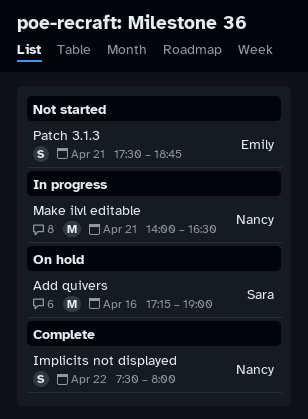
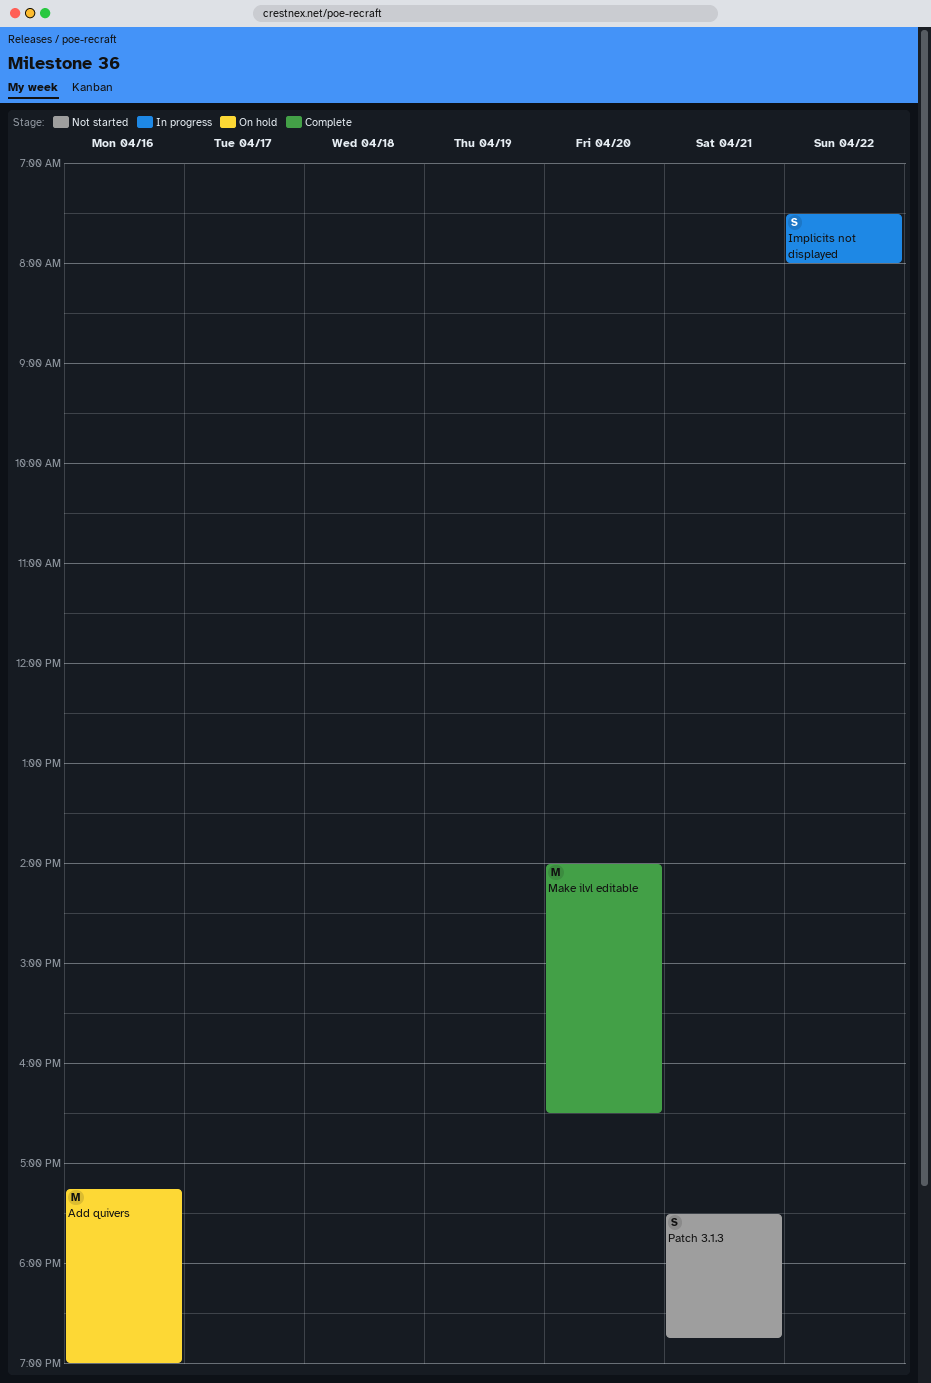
Implicits not displayed, status: Complete -> In progress
Make ilvl editable, status: In progress -> Complete
Make ilvl editable, day: Apr 21 -> Apr 20

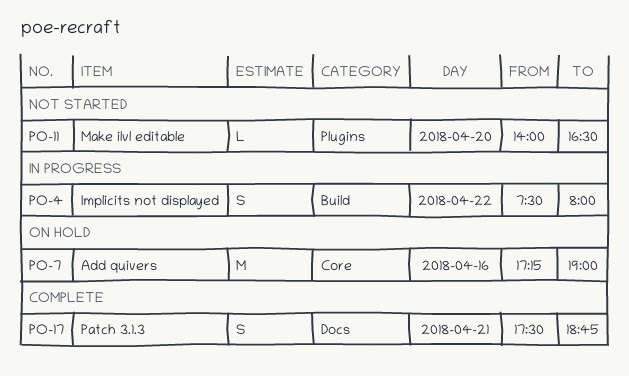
Make ilvl editable, status: Complete -> Not started
Make ilvl editable, estimate: M -> L
Patch 3.1.3, status: Not started -> Complete

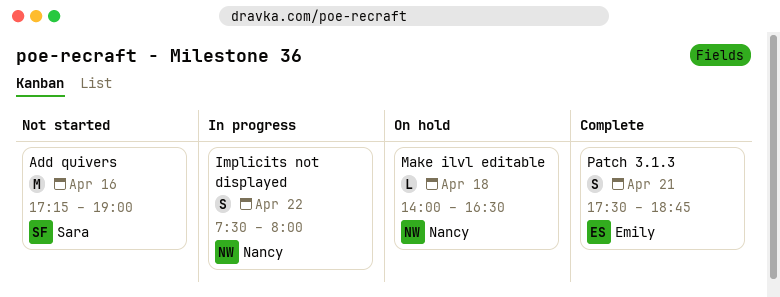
Add quivers, status: On hold -> Not started
Make ilvl editable, status: Not started -> On hold
Make ilvl editable, day: Apr 20 -> Apr 18

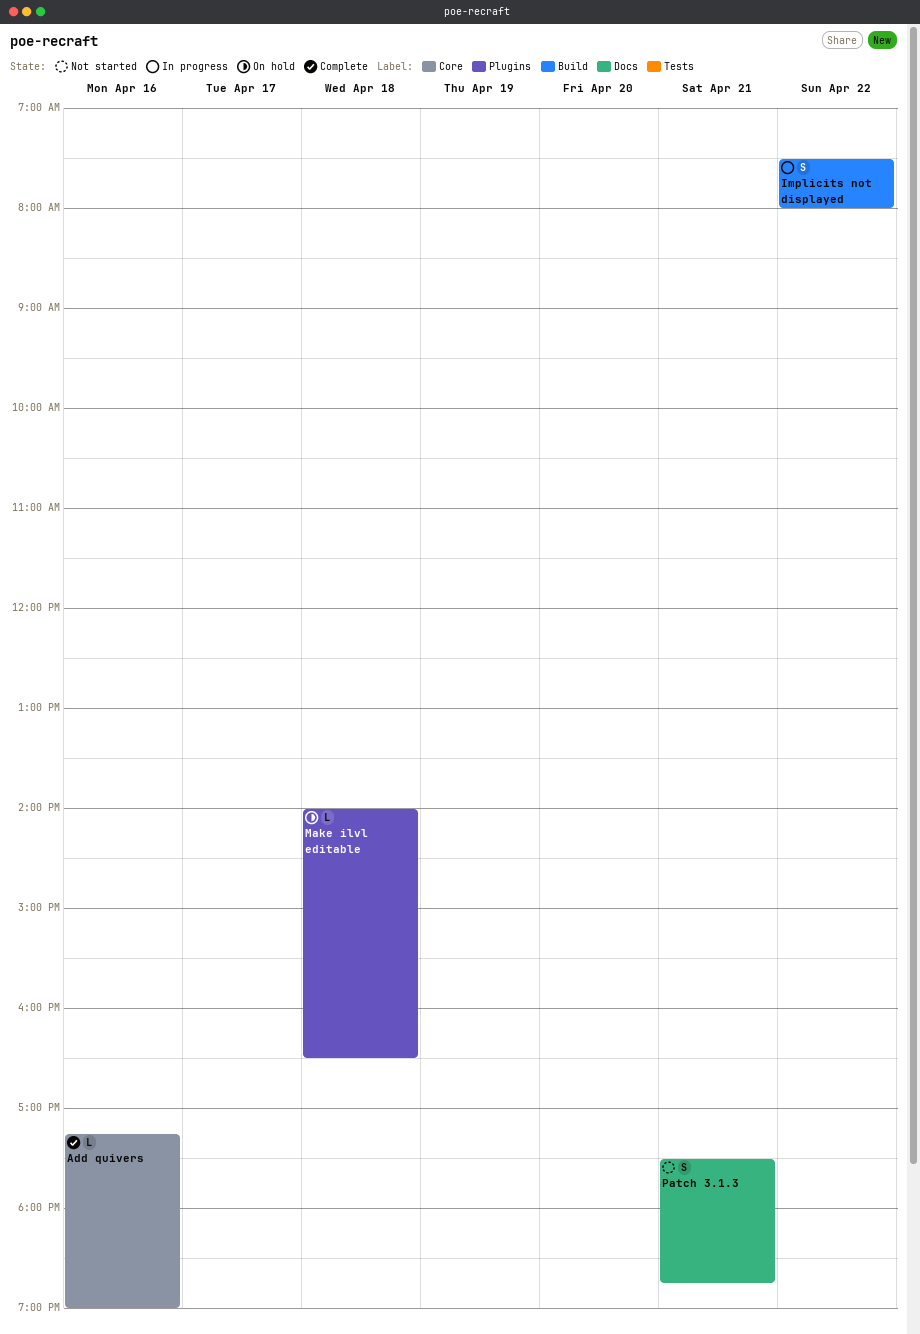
Add quivers, status: Not started -> Complete
Add quivers, estimate: M -> L
Patch 3.1.3, status: Complete -> Not started

